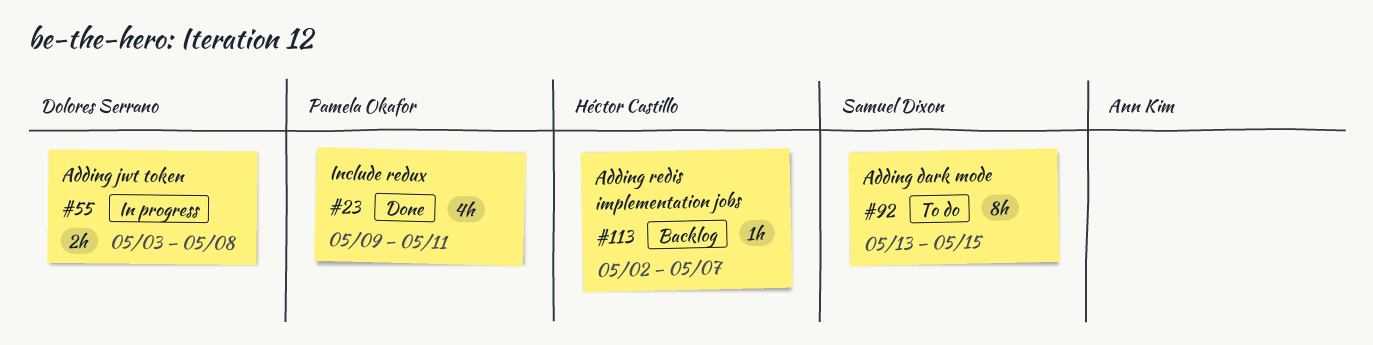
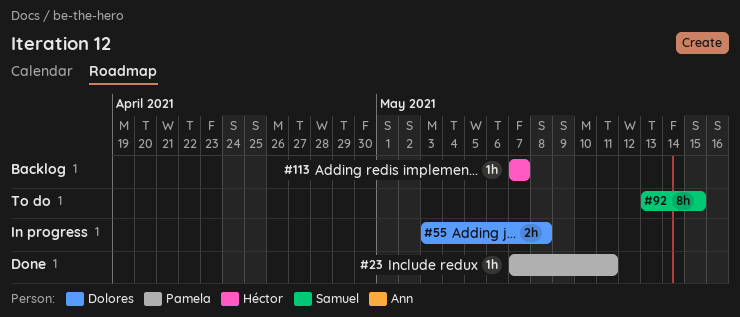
#23, estimate: 4h -> 1h
#23, start: May 9 -> May 7
#113, start: May 2 -> May 7

